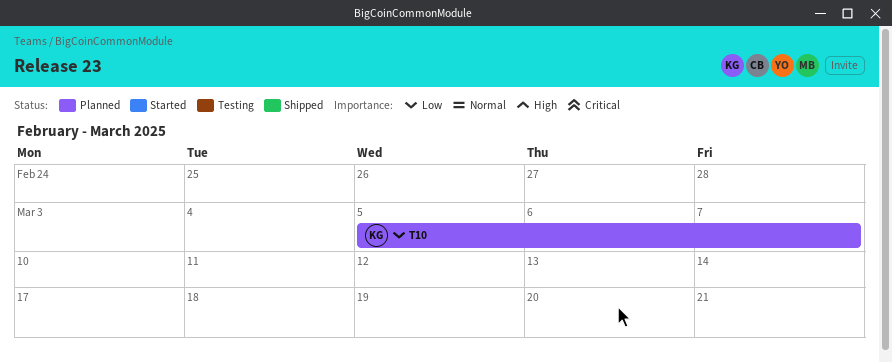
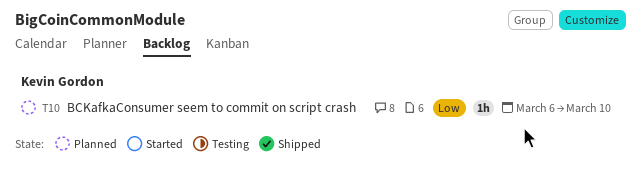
T10, start: Mar 5 -> Mar 6
T10, due: Mar 7 -> Mar 10

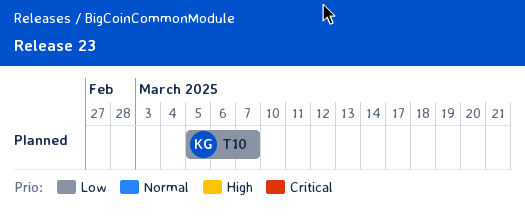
T10, start: Mar 6 -> Mar 5
T10, due: Mar 10 -> Mar 7

